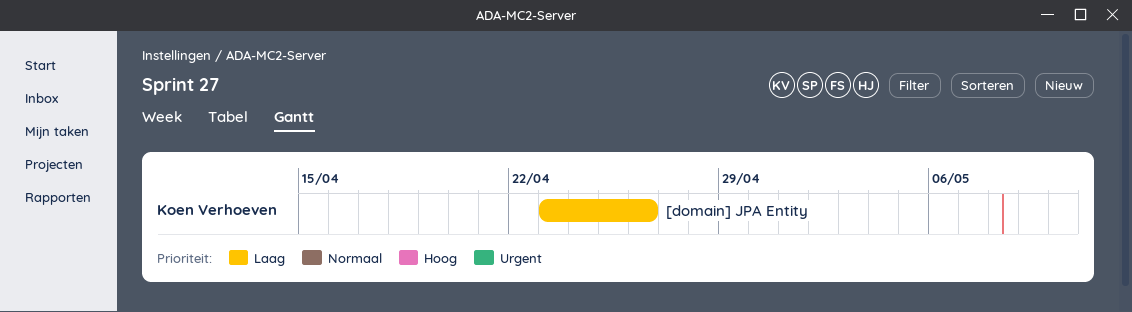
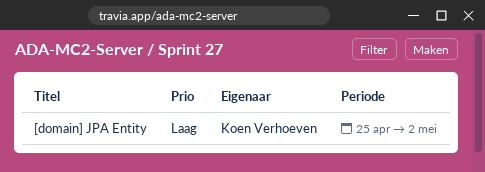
[domain] JPA Entity, start: Apr 23 -> Apr 25
[domain] JPA Entity, due: Apr 26 -> May 2

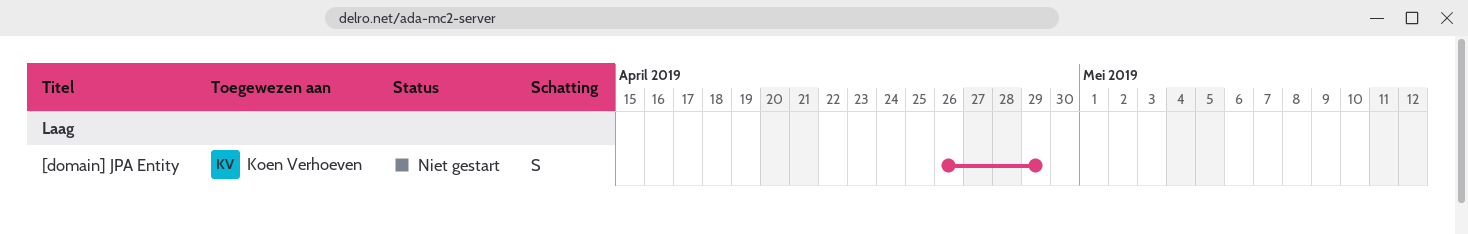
[domain] JPA Entity, start: Apr 25 -> Apr 26
[domain] JPA Entity, due: May 2 -> Apr 29

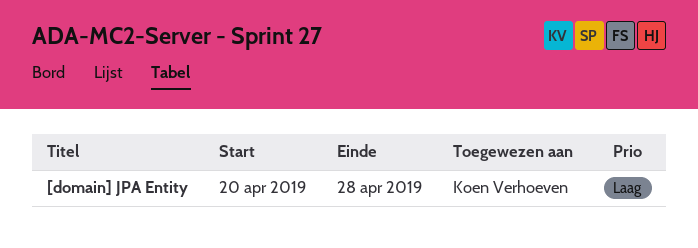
[domain] JPA Entity, start: Apr 26 -> Apr 20
[domain] JPA Entity, due: Apr 29 -> Apr 28

